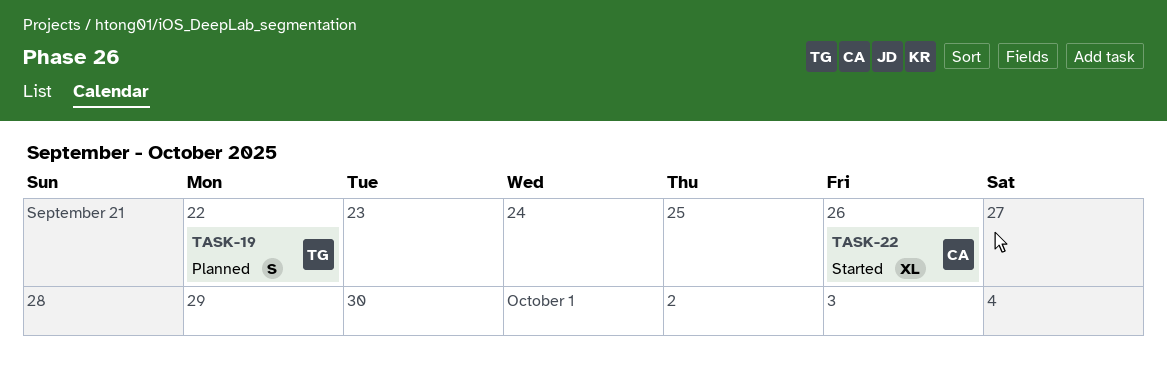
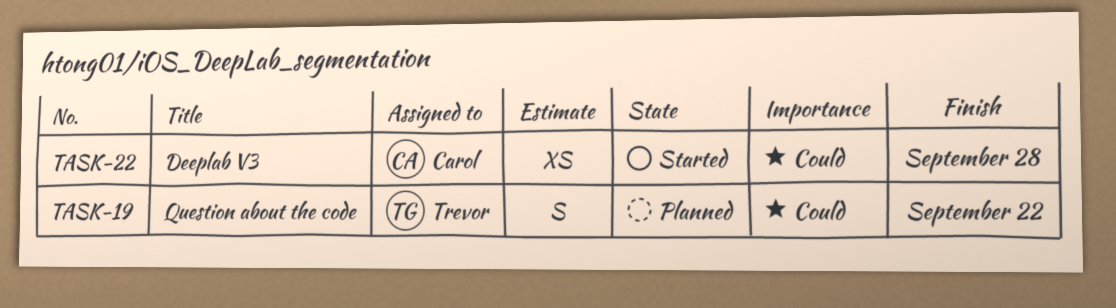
TASK-22, estimate: XL -> XS
TASK-22, due: Sep 26 -> Sep 28

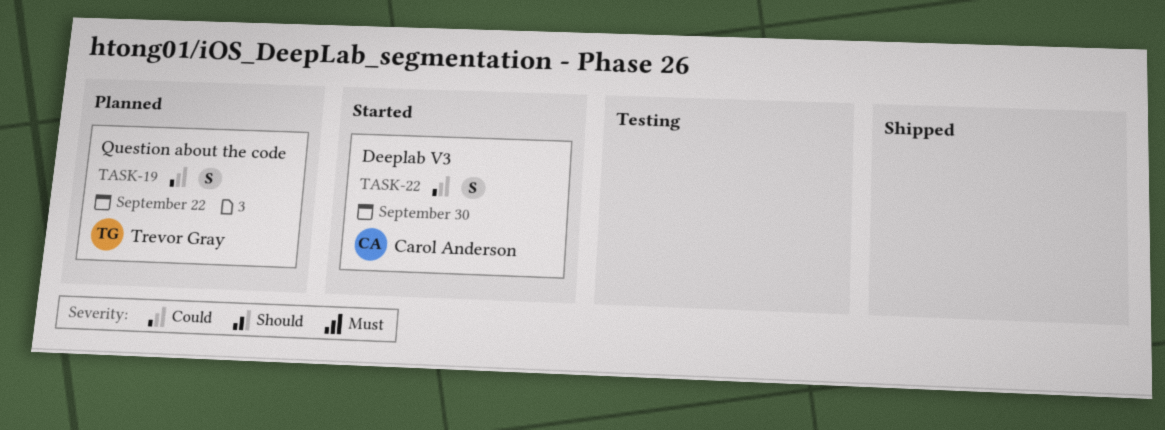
TASK-22, estimate: XS -> S
TASK-22, due: Sep 28 -> Sep 30

